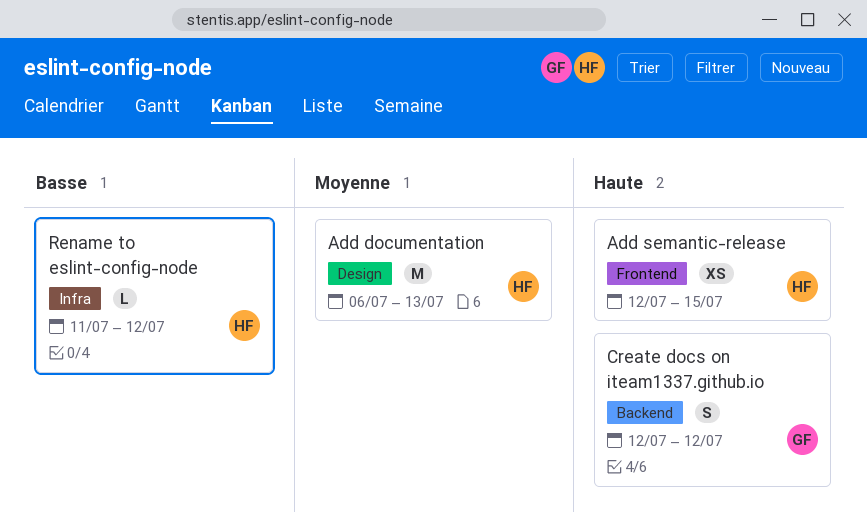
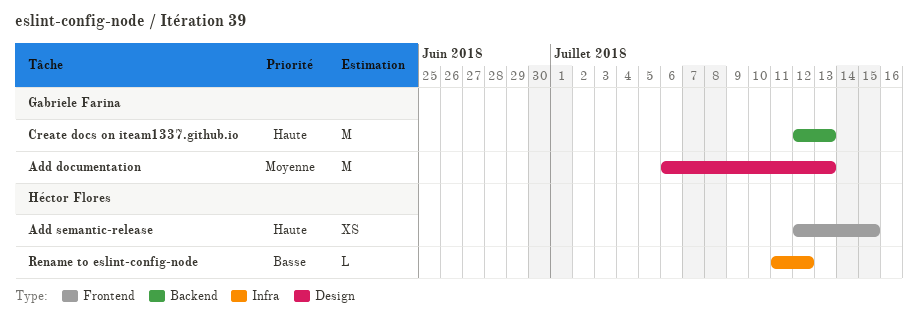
Add documentation, owner: Héctor Flores -> Gabriele Farina
Create docs on iteam1337.github.io, estimate: S -> M
Create docs on iteam1337.github.io, due: Jul 12 -> Jul 13

